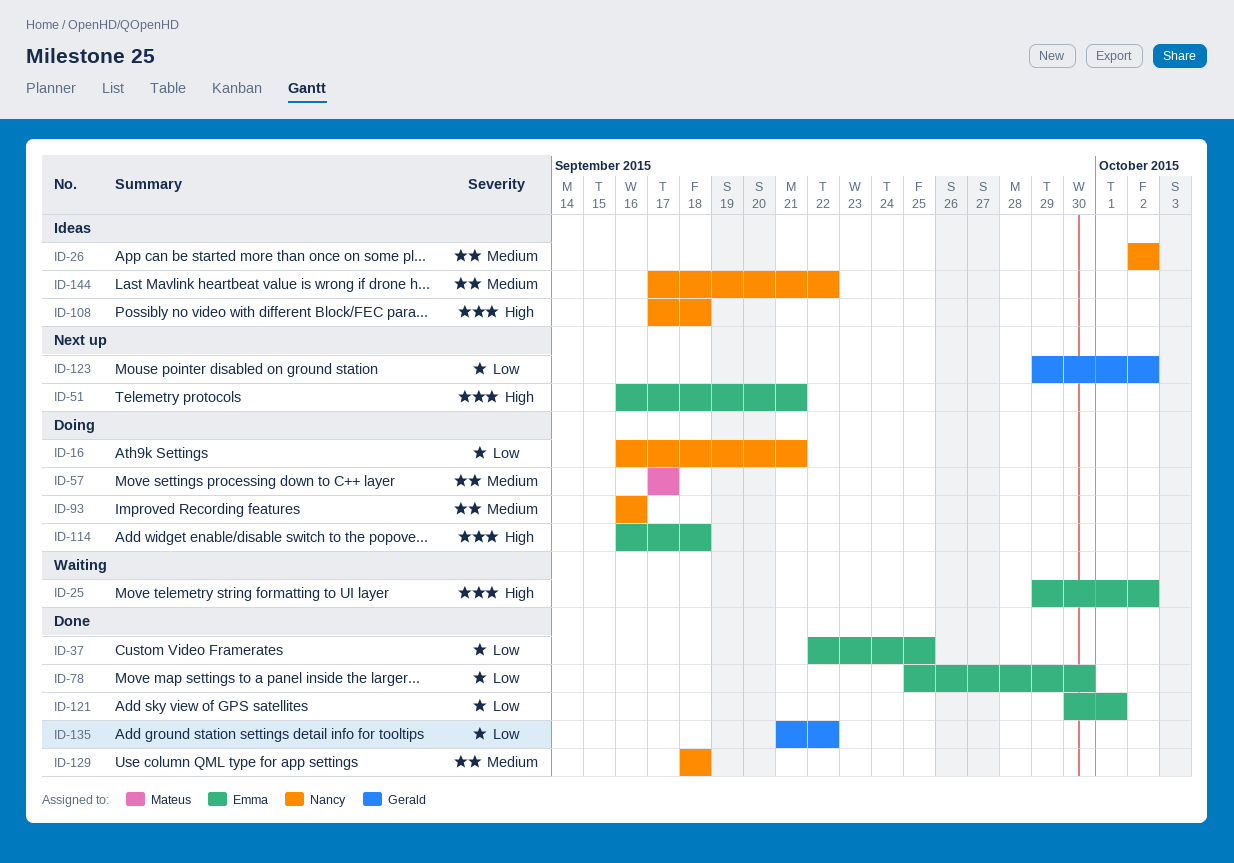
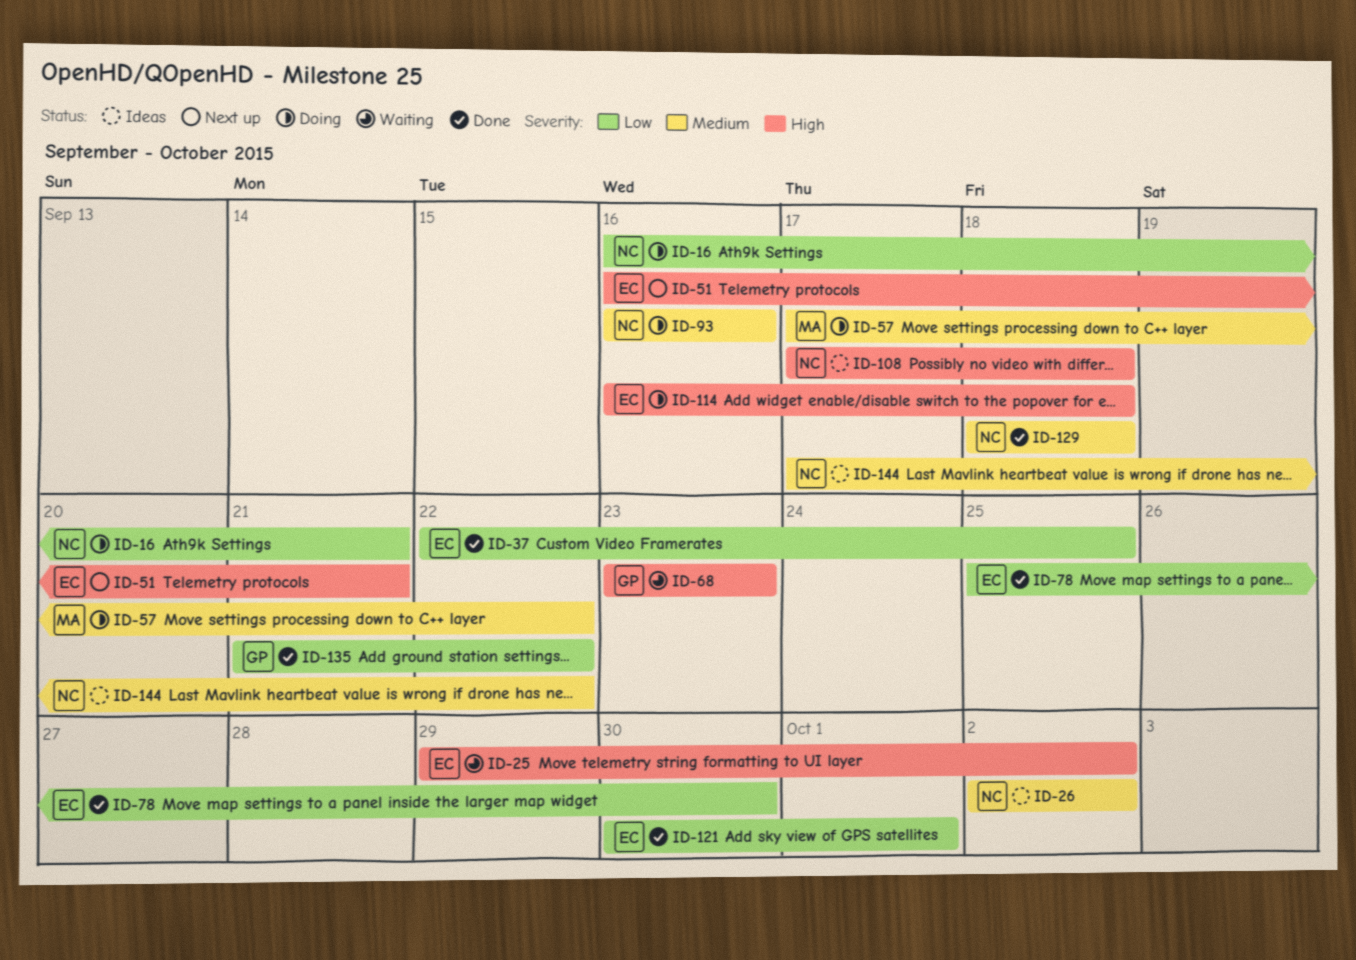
ID-57, due: Sep 17 -> Sep 22
ID-68: none -> present
ID-123: present -> none

